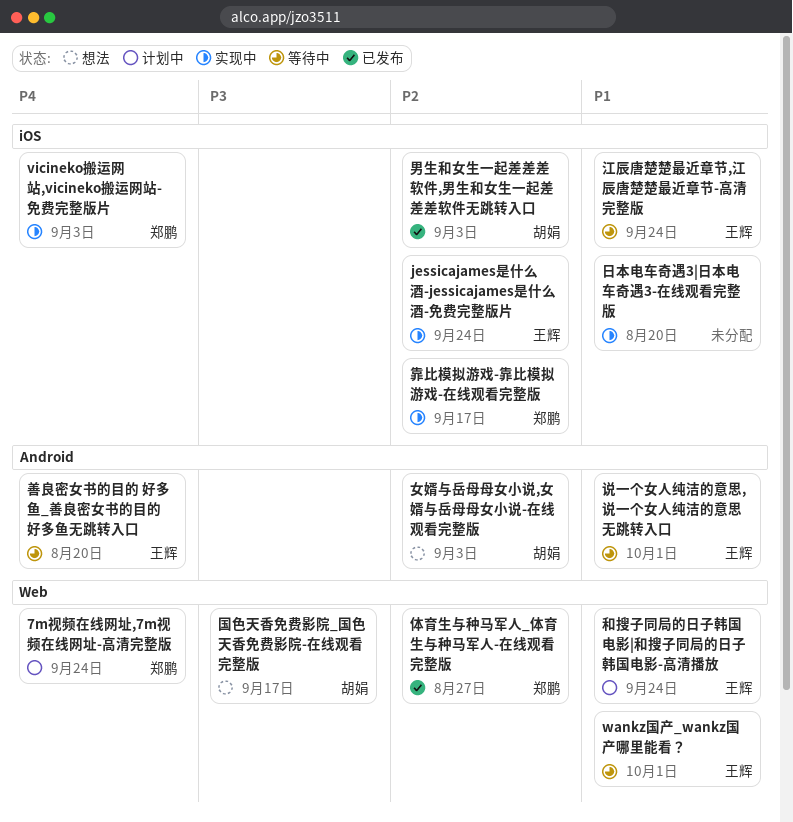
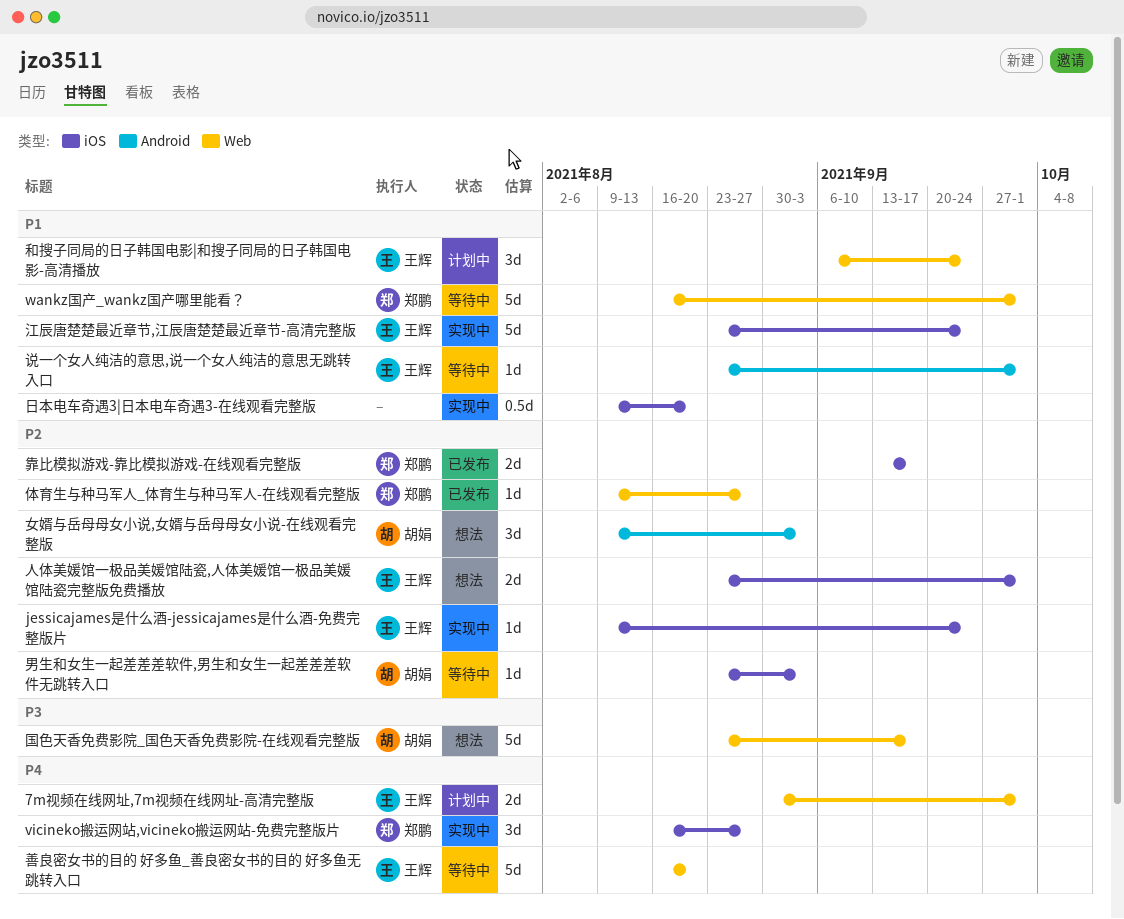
7m视频在线网址,7m视频在线网址-高清完整版, owner: 郑鹏 -> 王辉
7m视频在线网址,7m视频在线网址-高清完整版, due: Sep 24 -> Oct 1
vicineko搬运网站,vicineko搬运网站-免费完整版片, due: Sep 3 -> Aug 27
wankz国产_wankz国产哪里能看？, owner: 王辉 -> 郑鹏
人体美媛馆一极品美媛馆陆瓷,人体美媛馆一极品美媛馆陆瓷完整版免费播放: none -> present
善良密女书的目的 好多鱼_善良密女书的目的 好多鱼无跳转入口, label: Android -> Web
江辰唐楚楚最近章节,江辰唐楚楚最近章节-高清完整版, status: 等待中 -> 实现中
男生和女生一起差差差软件,男生和女生一起差差差软件无跳转入口, status: 已发布 -> 等待中
靠比模拟游戏-靠比模拟游戏-在线观看完整版, status: 实现中 -> 已发布

